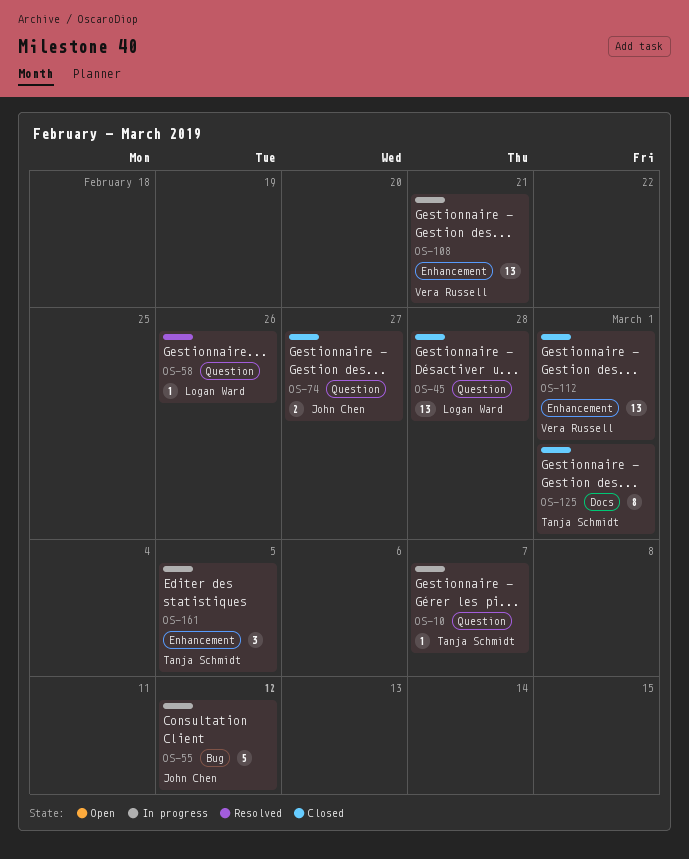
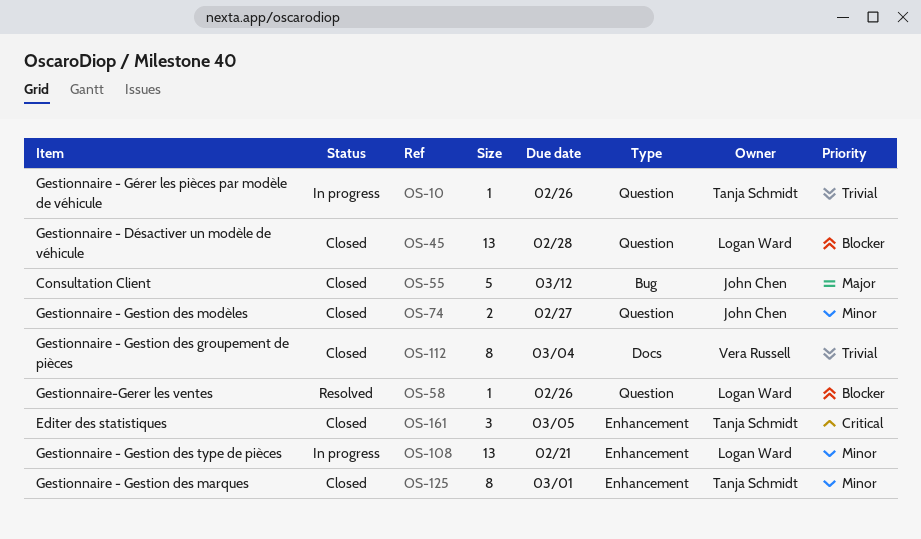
OS-10, due: Mar 7 -> Feb 26
OS-55, status: In progress -> Closed
OS-108, owner: Vera Russell -> Logan Ward
OS-112, label: Enhancement -> Docs
OS-112, estimate: 13 -> 8
OS-112, due: Mar 1 -> Mar 4
OS-125, label: Docs -> Enhancement
OS-161, status: In progress -> Closed

